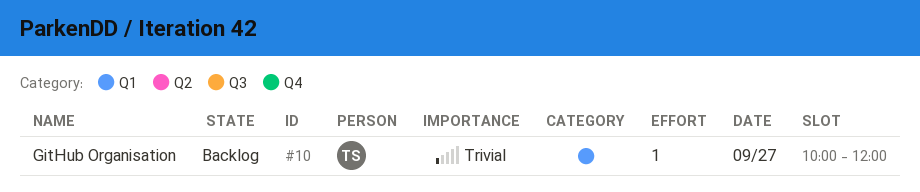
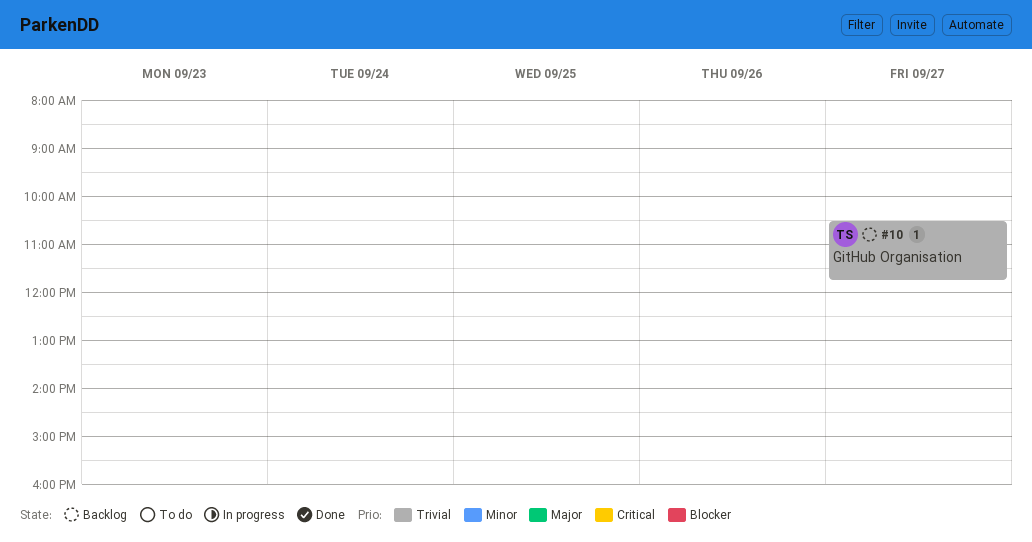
#10, begins: 10:00 -> 10:30
#10, ends: 12:00 -> 11:45

